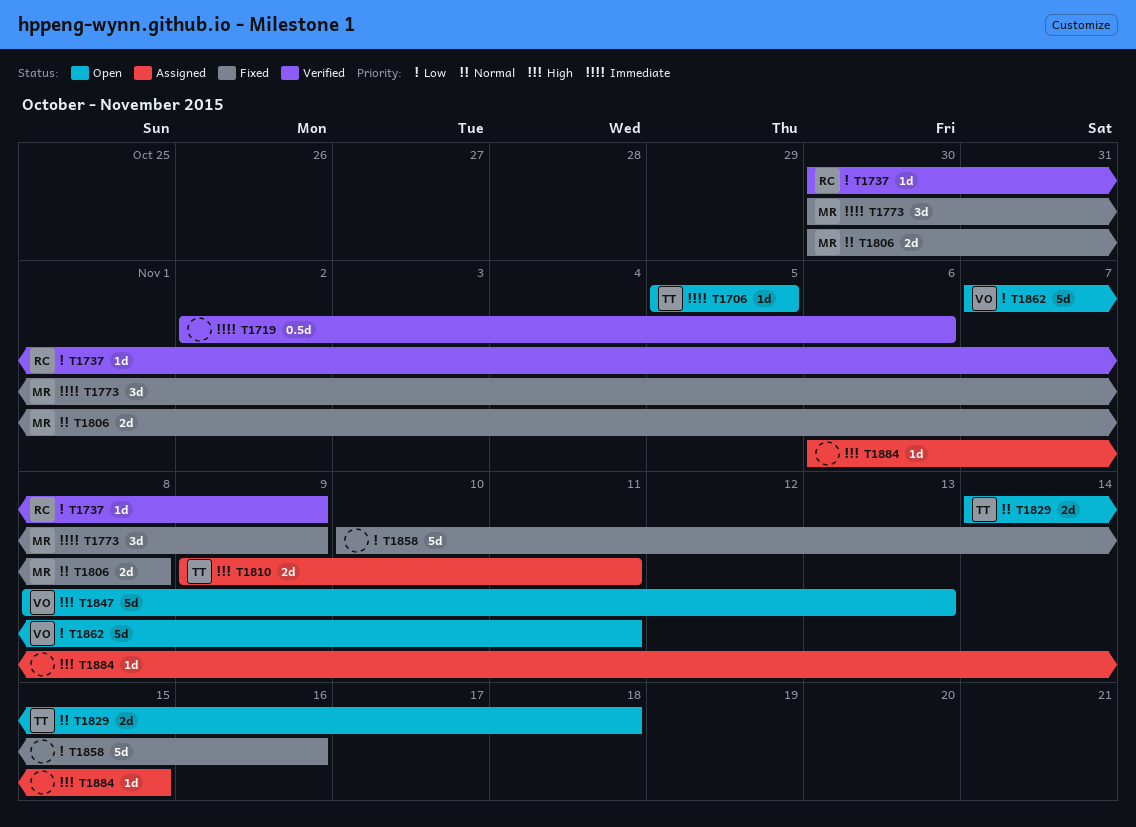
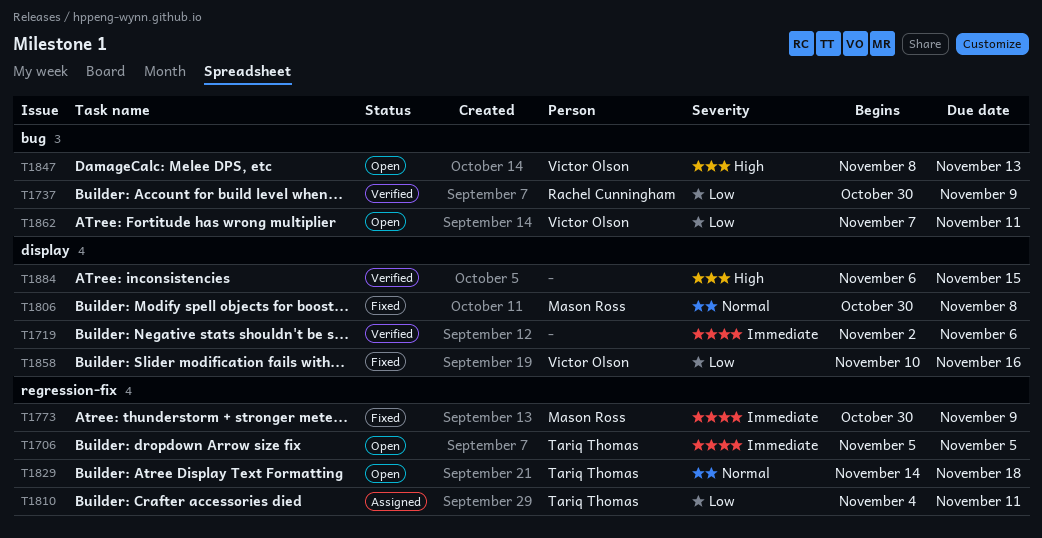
T1810, priority: High -> Low
T1810, start: Nov 9 -> Nov 4
T1858, owner: none -> Victor Olson
T1884, status: Assigned -> Verified

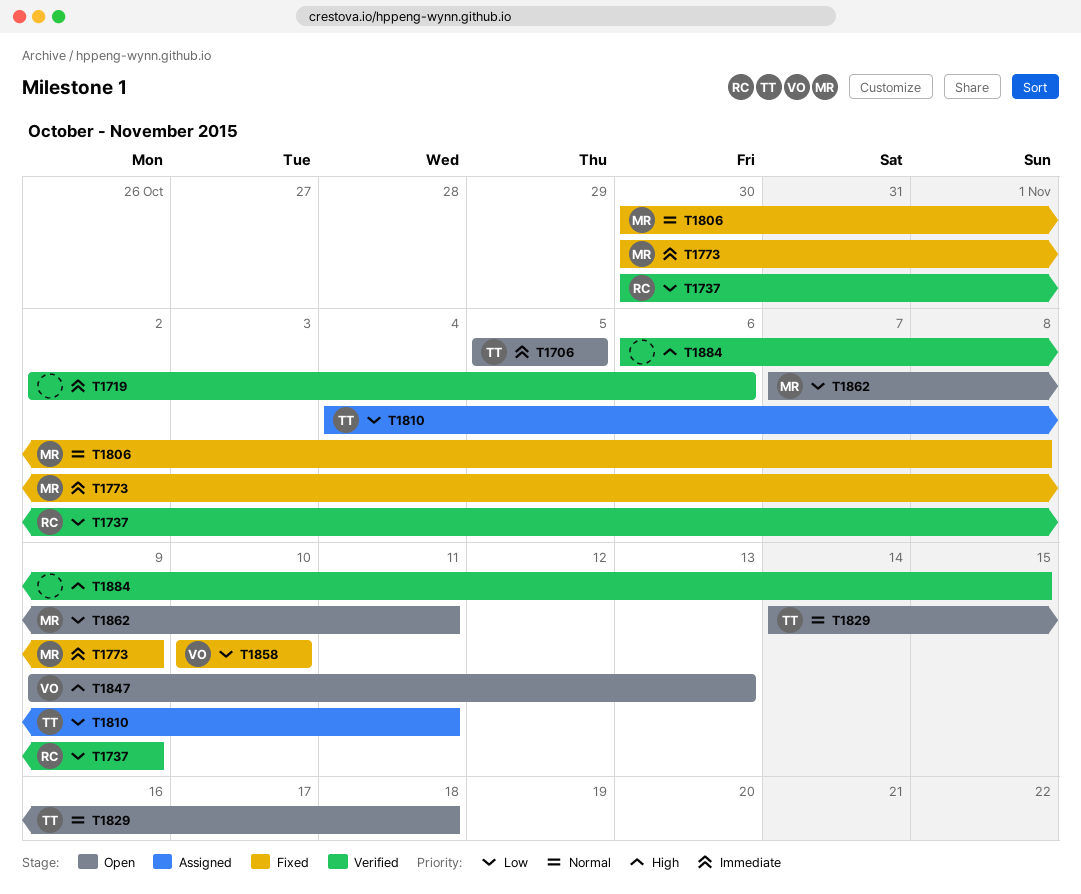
T1847, start: Nov 8 -> Nov 9
T1858, due: Nov 16 -> Nov 10
T1862, owner: Victor Olson -> Mason Ross

